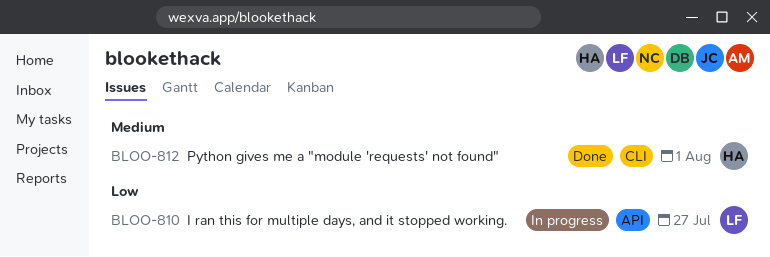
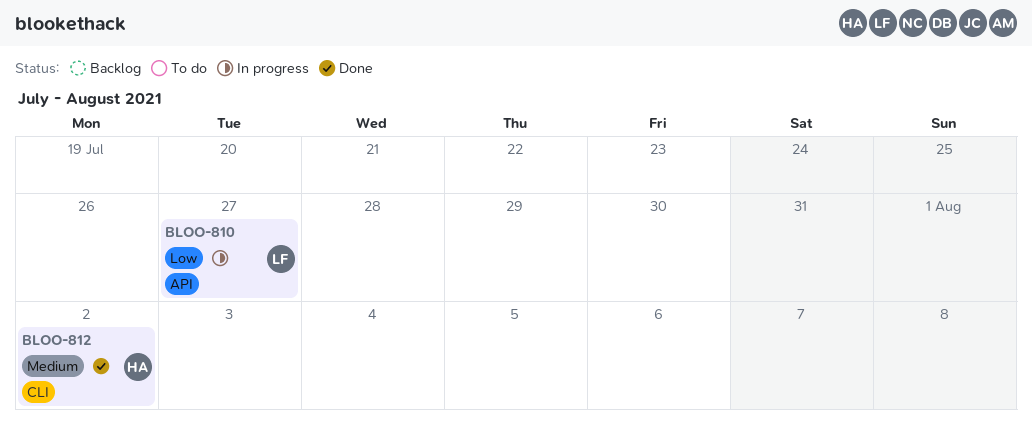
BLOO-812, due: Aug 1 -> Aug 2

